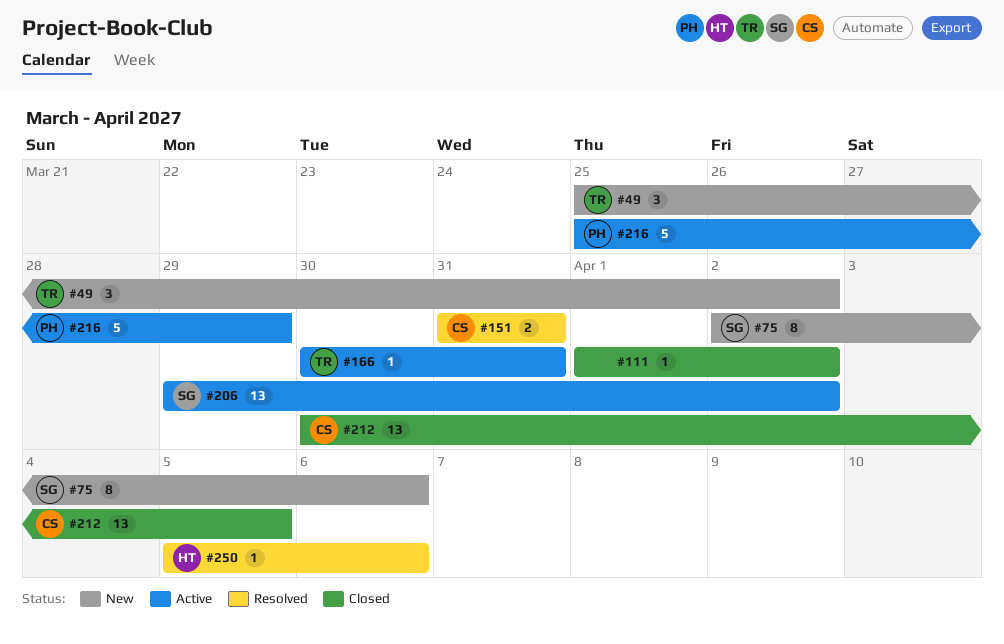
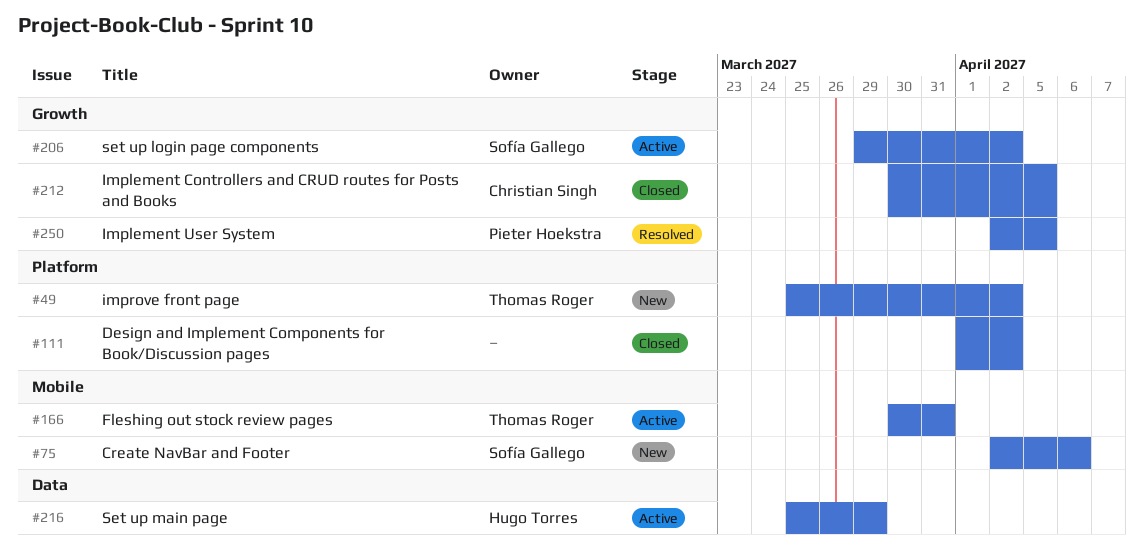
#151: present -> none
#216, owner: Pieter Hoekstra -> Hugo Torres
#250, owner: Hugo Torres -> Pieter Hoekstra
#250, start: Apr 5 -> Apr 2
#250, due: Apr 6 -> Apr 5

